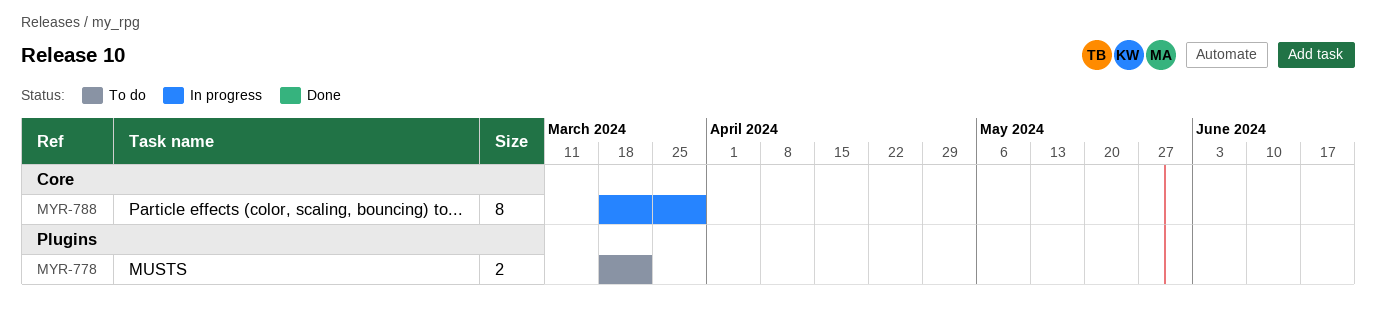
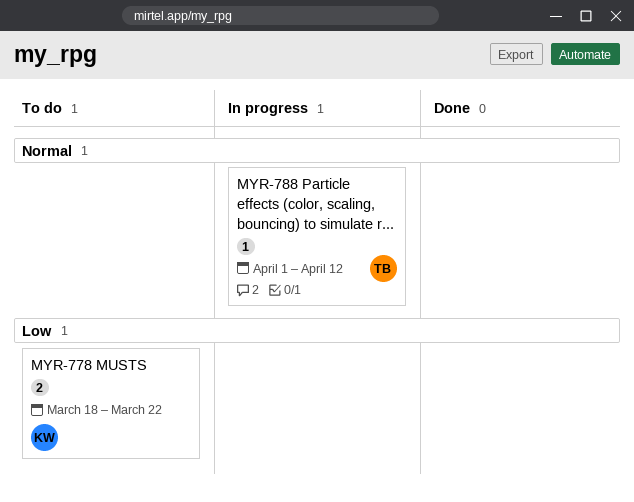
MYR-788, estimate: 8 -> 1
MYR-788, start: Mar 18 -> Apr 1
MYR-788, due: Mar 29 -> Apr 12

